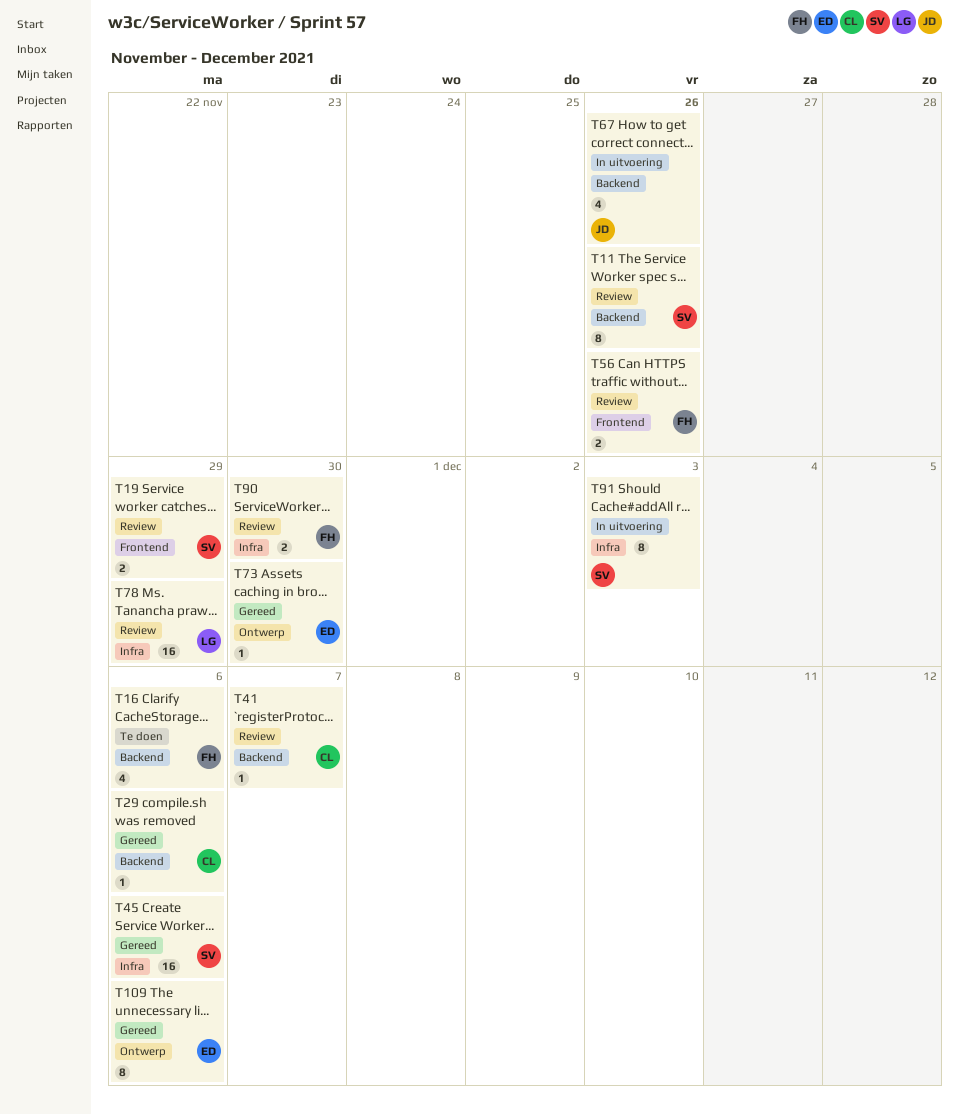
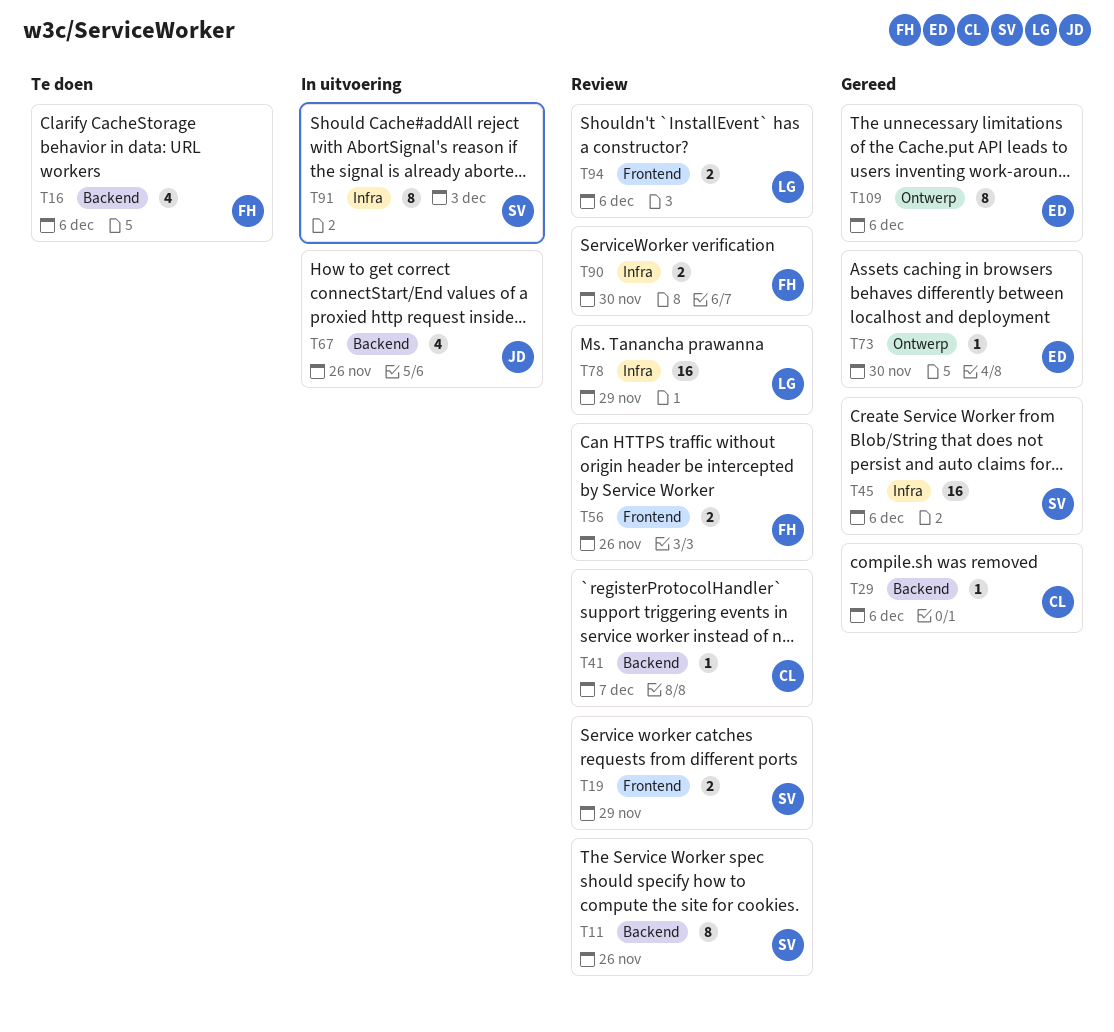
T94: none -> present

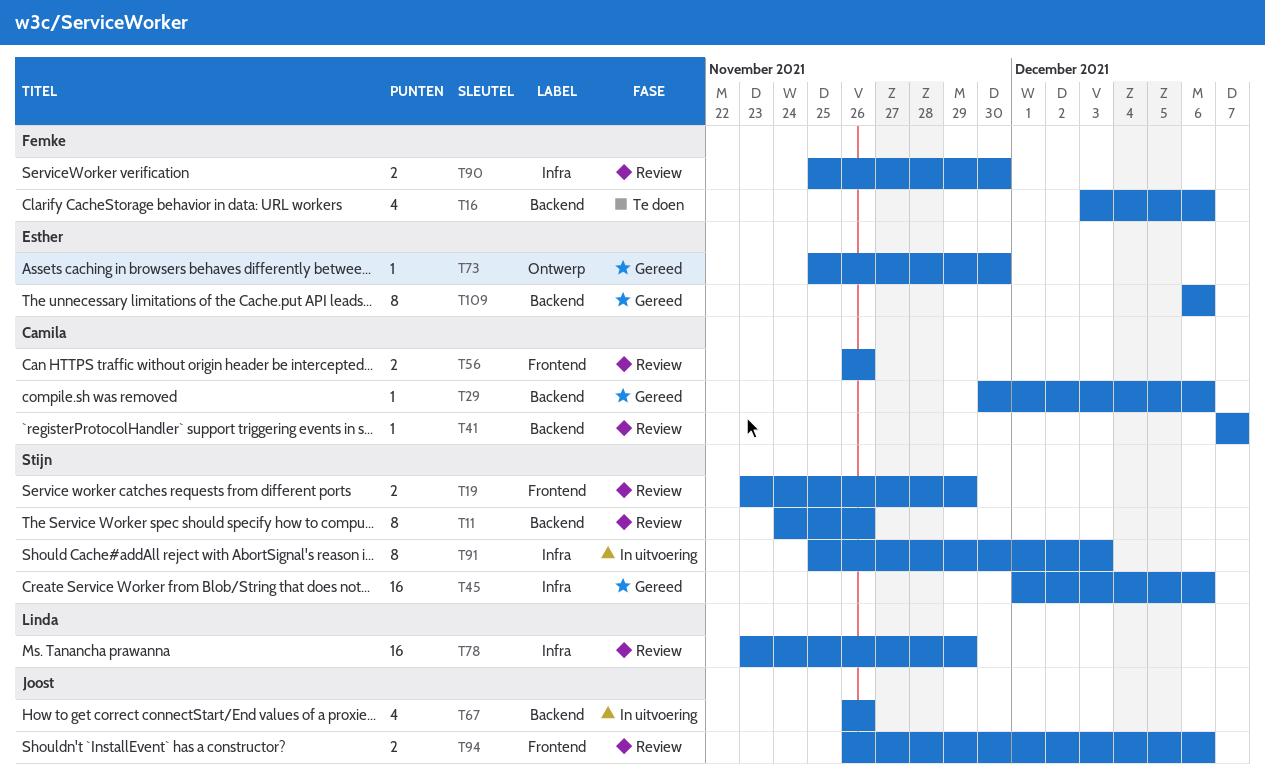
T56, owner: Femke -> Camila
T94, owner: Linda -> Joost
T109, label: Ontwerp -> Backend

